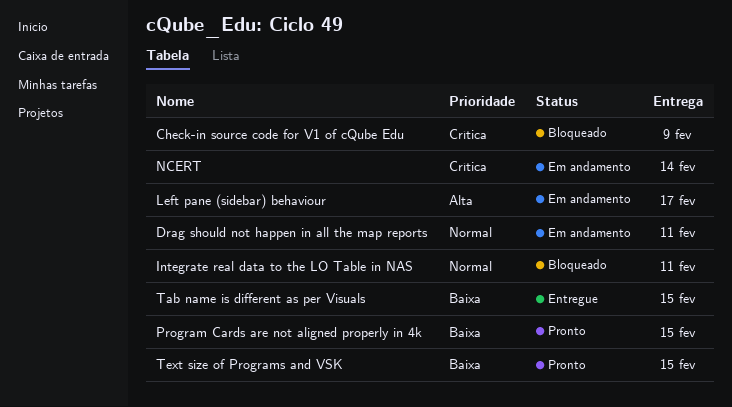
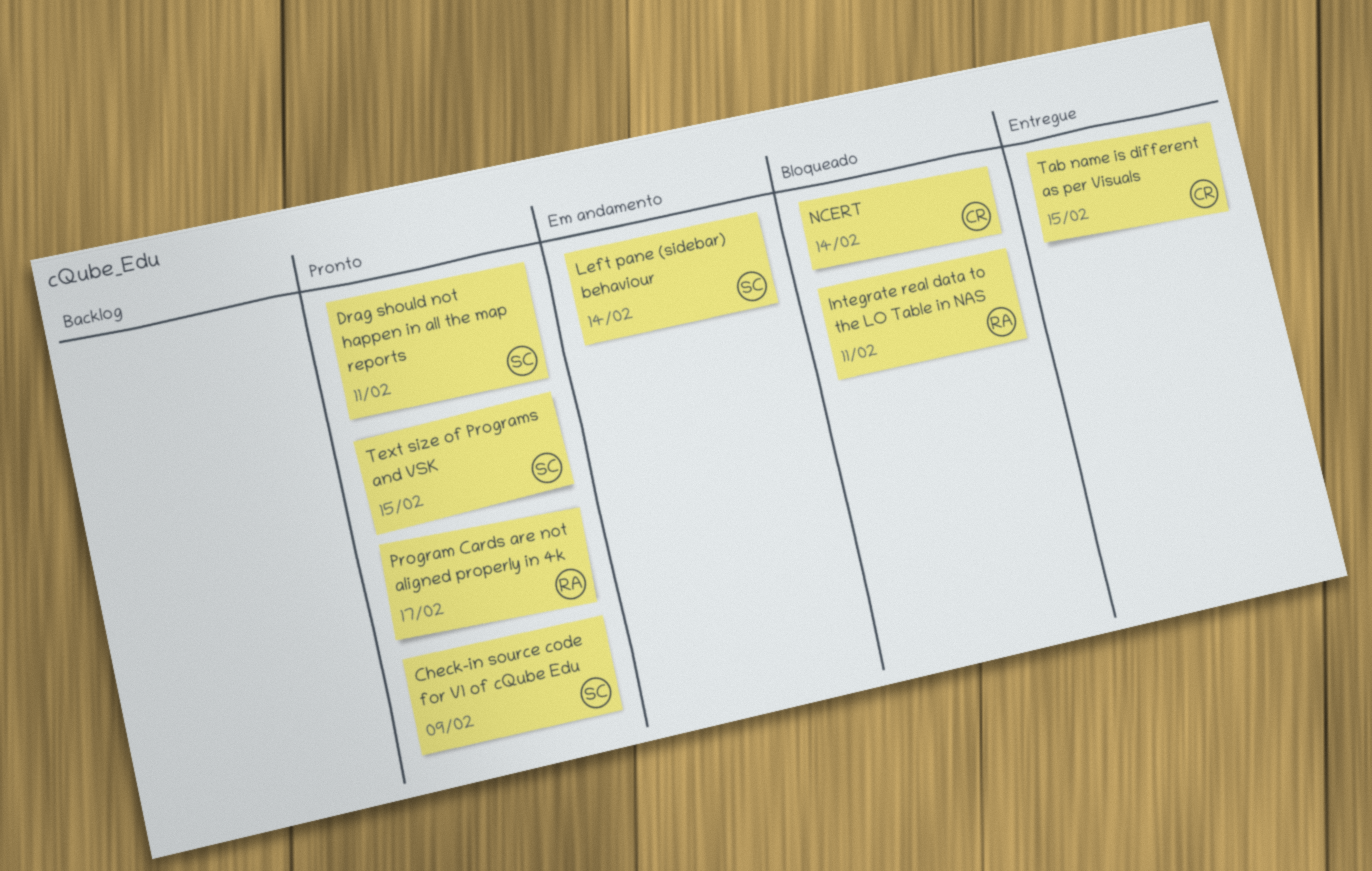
Check-in source code for V1 of cQube Edu, status: Bloqueado -> Pronto
Drag should not happen in all the map reports, status: Em andamento -> Pronto
Left pane (sidebar) behaviour, due: Feb 17 -> Feb 14
NCERT, status: Em andamento -> Bloqueado
Program Cards are not aligned properly in 4k, due: Feb 15 -> Feb 17

